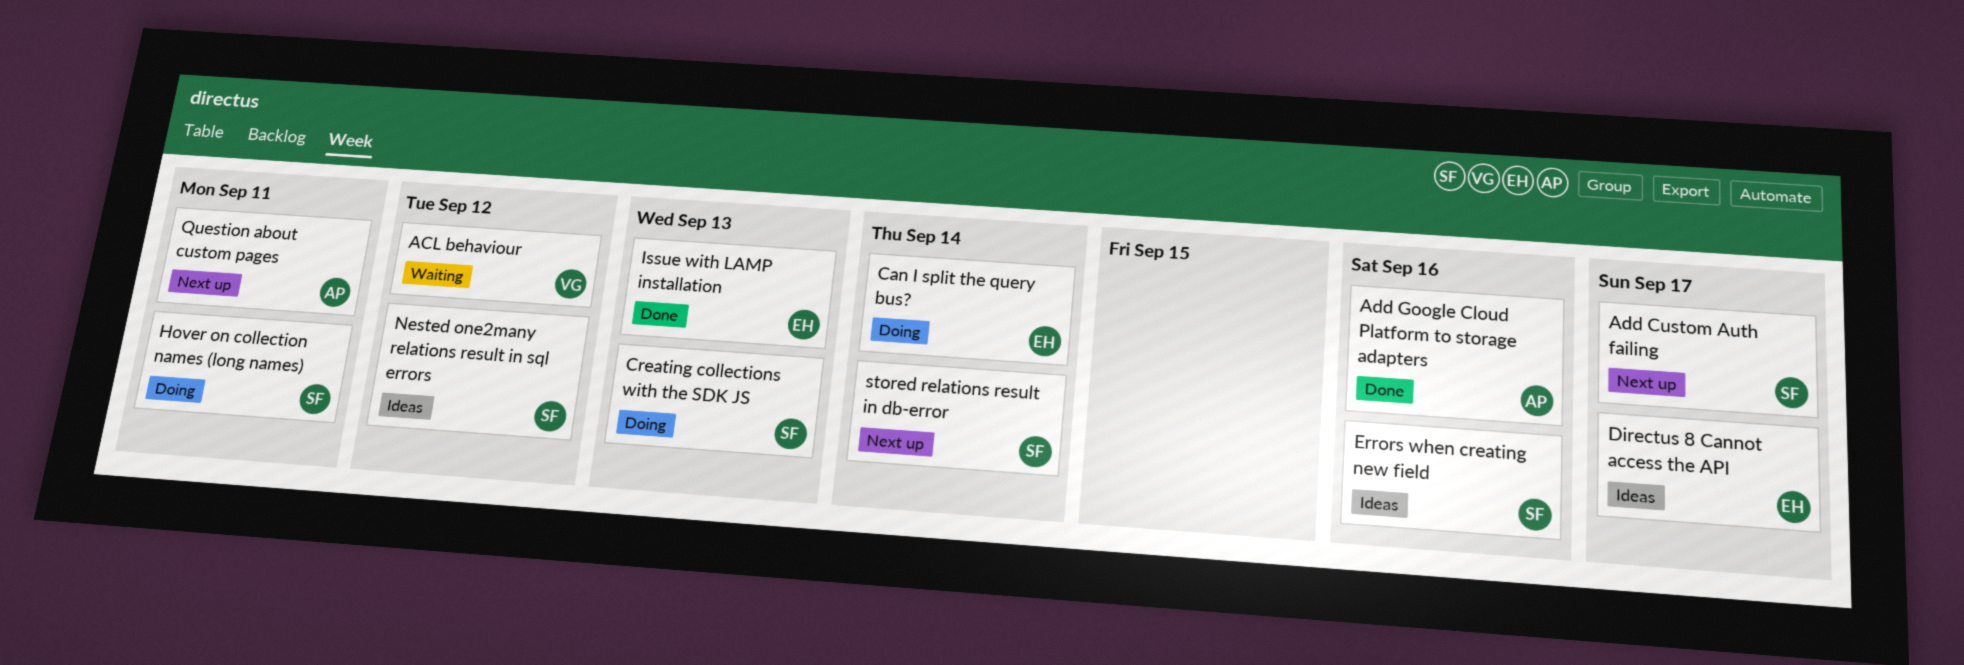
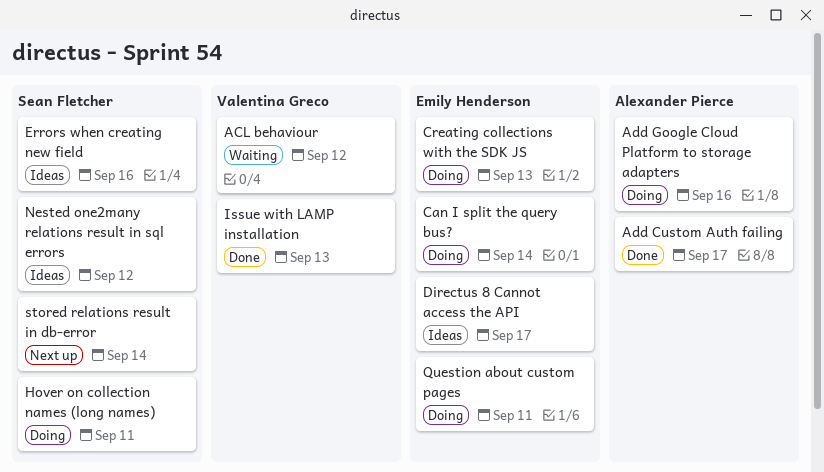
Add Custom Auth failing, status: Next up -> Done
Add Custom Auth failing, owner: Sean Fletcher -> Alexander Pierce
Add Google Cloud Platform to storage adapters, status: Done -> Doing
Creating collections with the SDK JS, owner: Sean Fletcher -> Emily Henderson
Issue with LAMP installation, owner: Emily Henderson -> Valentina Greco
Question about custom pages, status: Next up -> Doing
Question about custom pages, owner: Alexander Pierce -> Emily Henderson

